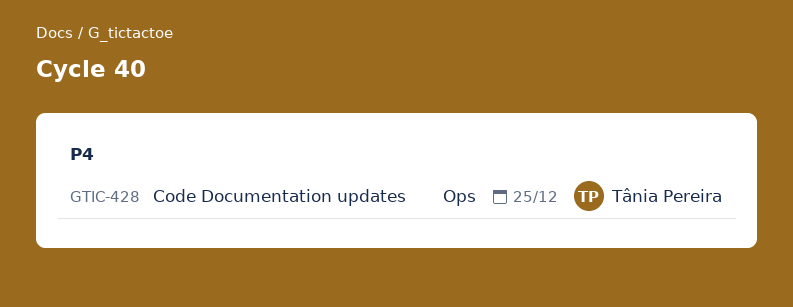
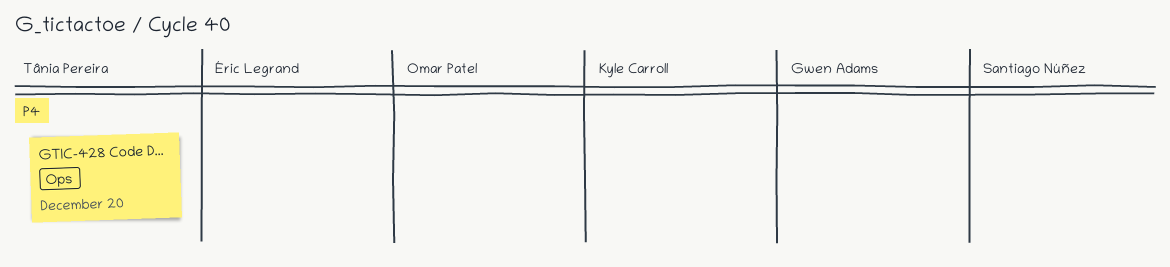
GTIC-428, due: Dec 25 -> Dec 20

